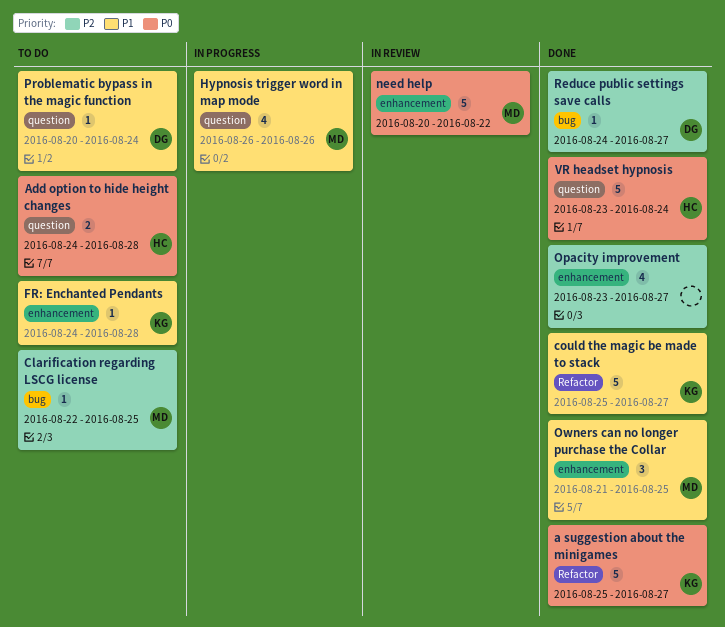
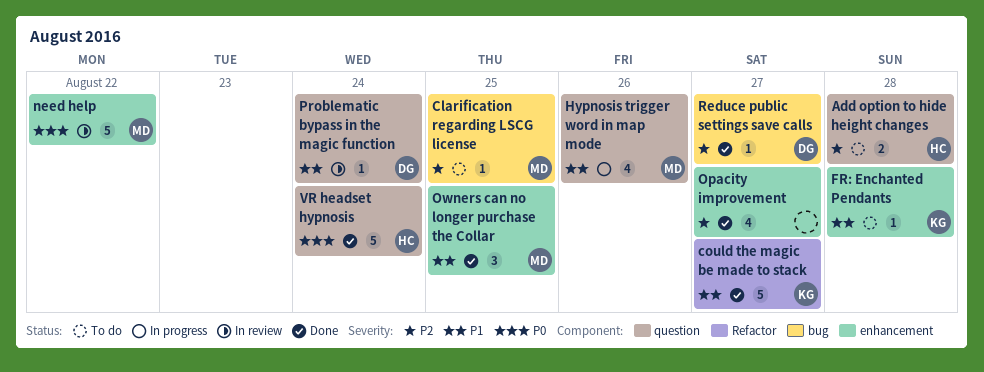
a suggestion about the minigames: present -> none
Add option to hide height changes, priority: P0 -> P2
Problematic bypass in the magic function, status: To do -> In review

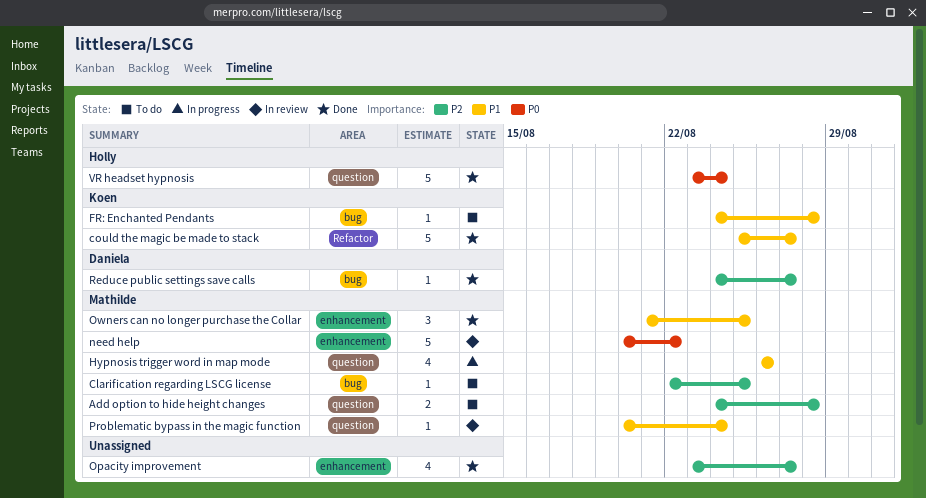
Add option to hide height changes, owner: Holly -> Mathilde
FR: Enchanted Pendants, label: enhancement -> bug
Problematic bypass in the magic function, owner: Daniela -> Mathilde

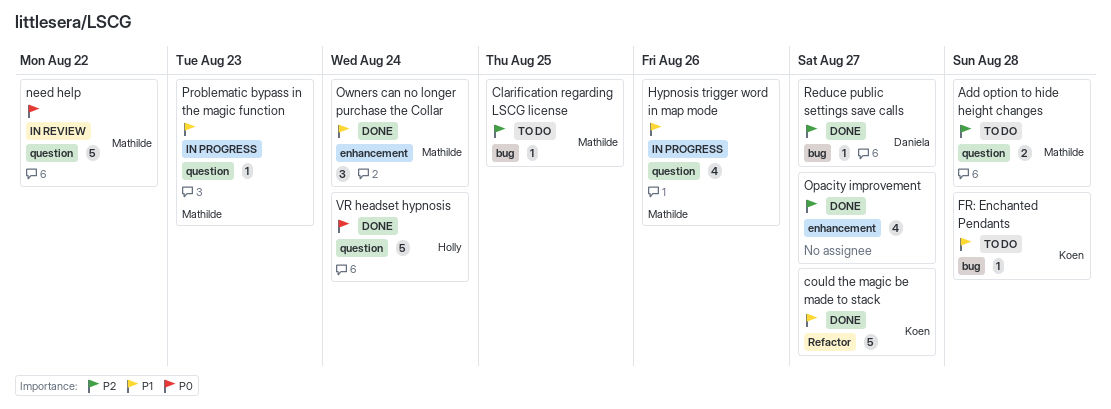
need help, label: enhancement -> question
Owners can no longer purchase the Collar, due: Aug 25 -> Aug 24
Problematic bypass in the magic function, status: In review -> In progress
Problematic bypass in the magic function, due: Aug 24 -> Aug 23

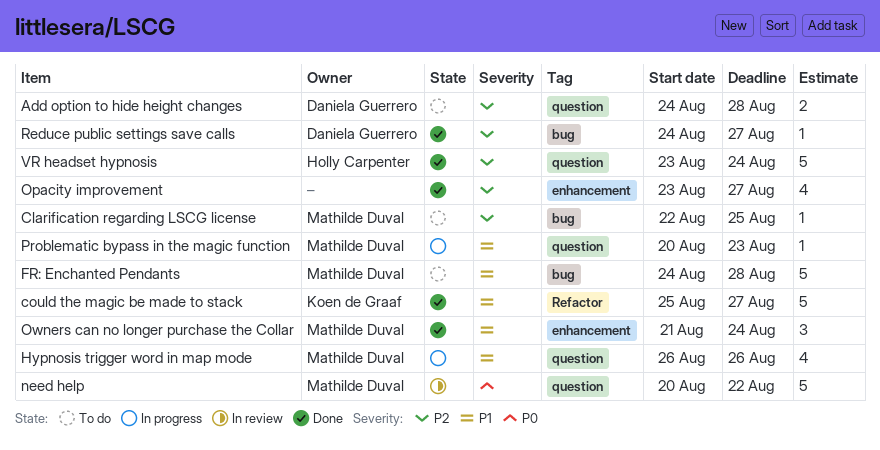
Add option to hide height changes, owner: Mathilde Duval -> Daniela Guerrero
FR: Enchanted Pendants, owner: Koen de Graaf -> Mathilde Duval
FR: Enchanted Pendants, estimate: 1 -> 5
VR headset hypnosis, priority: P0 -> P2

